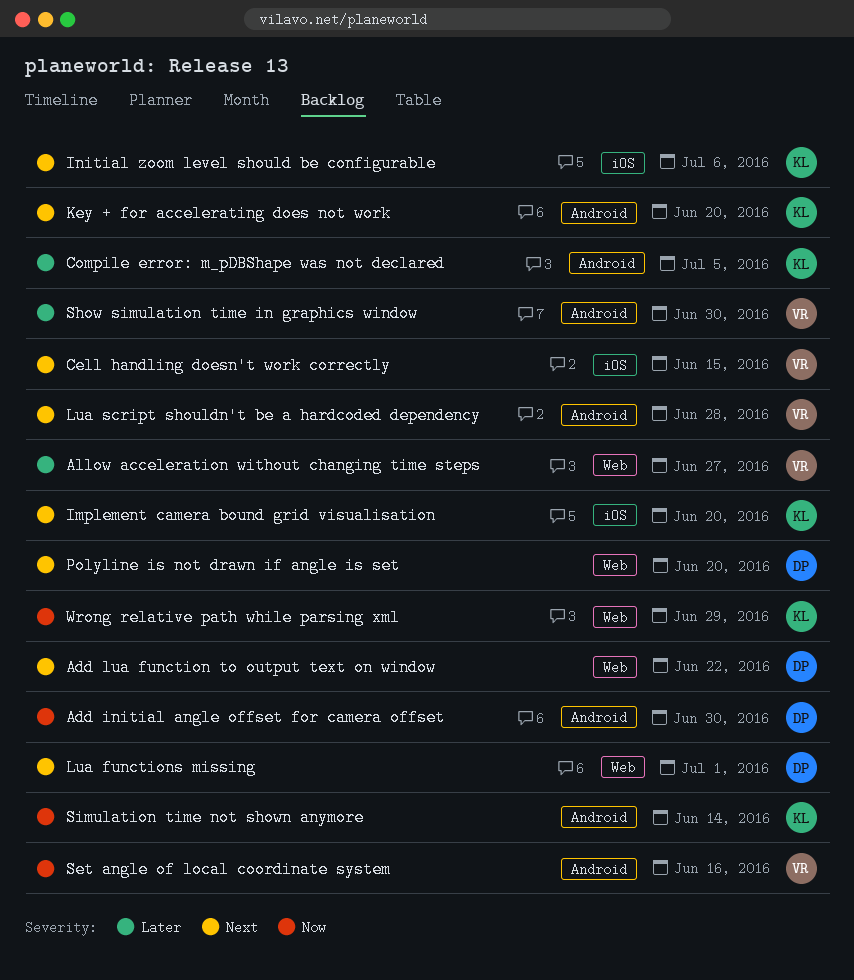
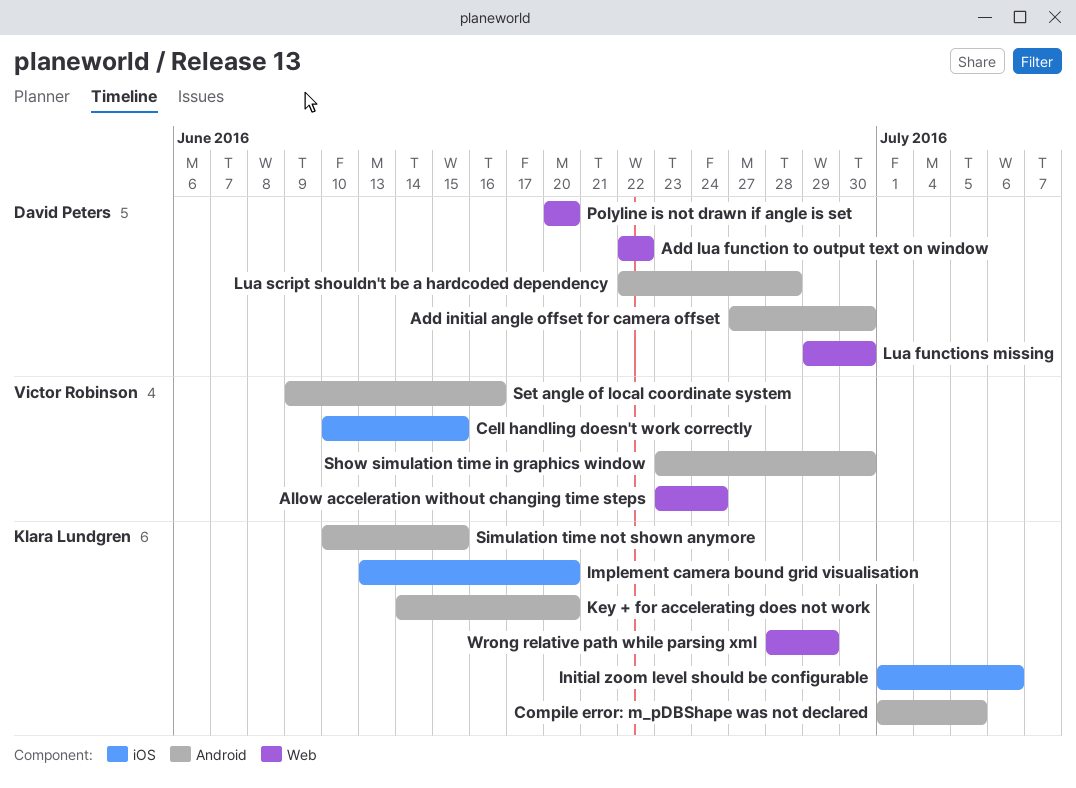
Allow acceleration without changing time steps, due: Jun 27 -> Jun 24
Lua functions missing, due: Jul 1 -> Jun 30
Lua script shouldn't be a hardcoded dependency, owner: Victor Robinson -> David Peters
Simulation time not shown anymore, due: Jun 14 -> Jun 15

